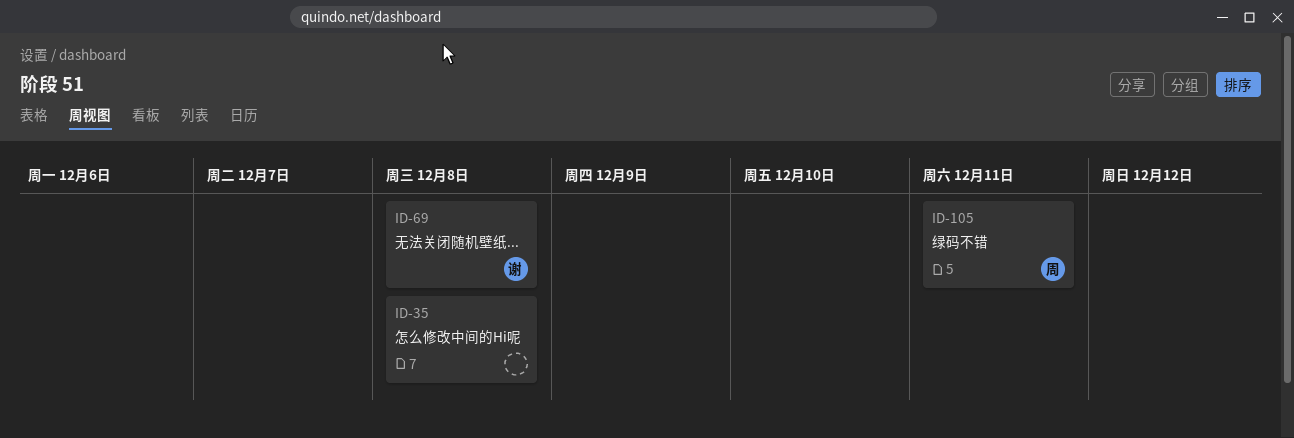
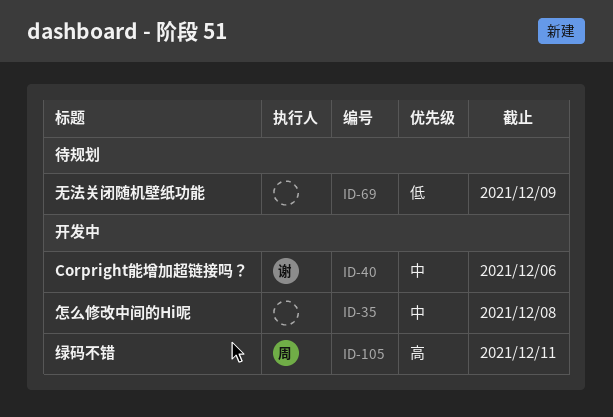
ID-40: none -> present
ID-69, owner: 谢 -> none
ID-69, due: Dec 8 -> Dec 9

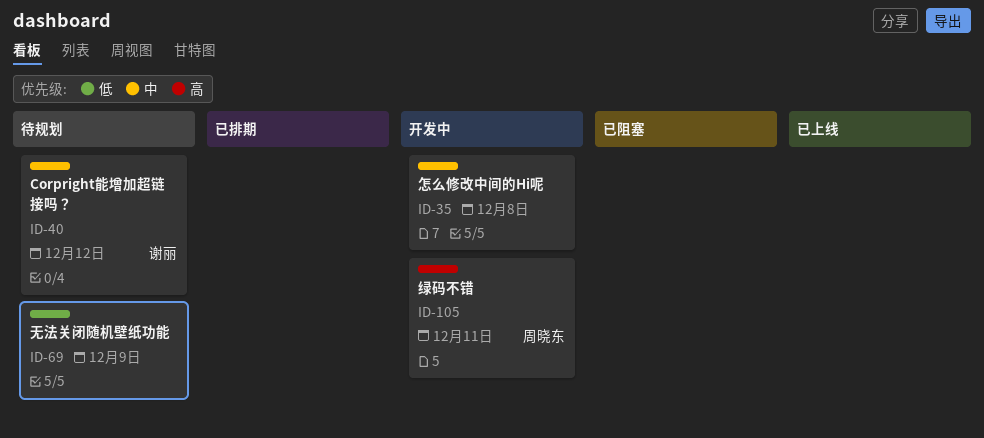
ID-40, status: 开发中 -> 待规划
ID-40, due: Dec 6 -> Dec 12

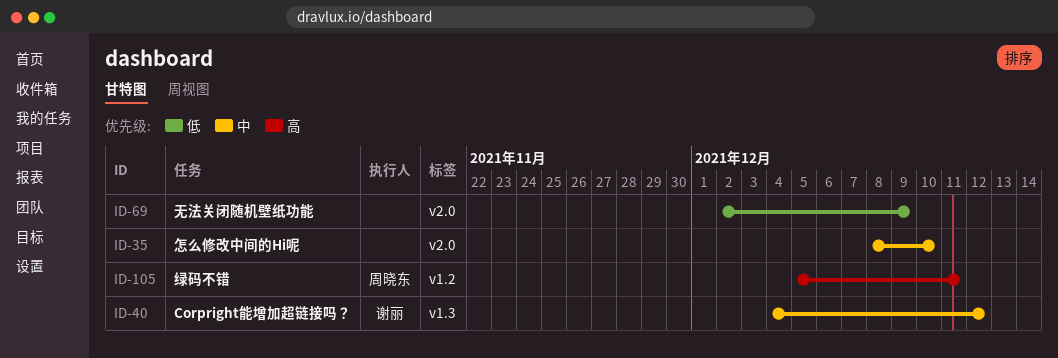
ID-35, due: Dec 8 -> Dec 10

